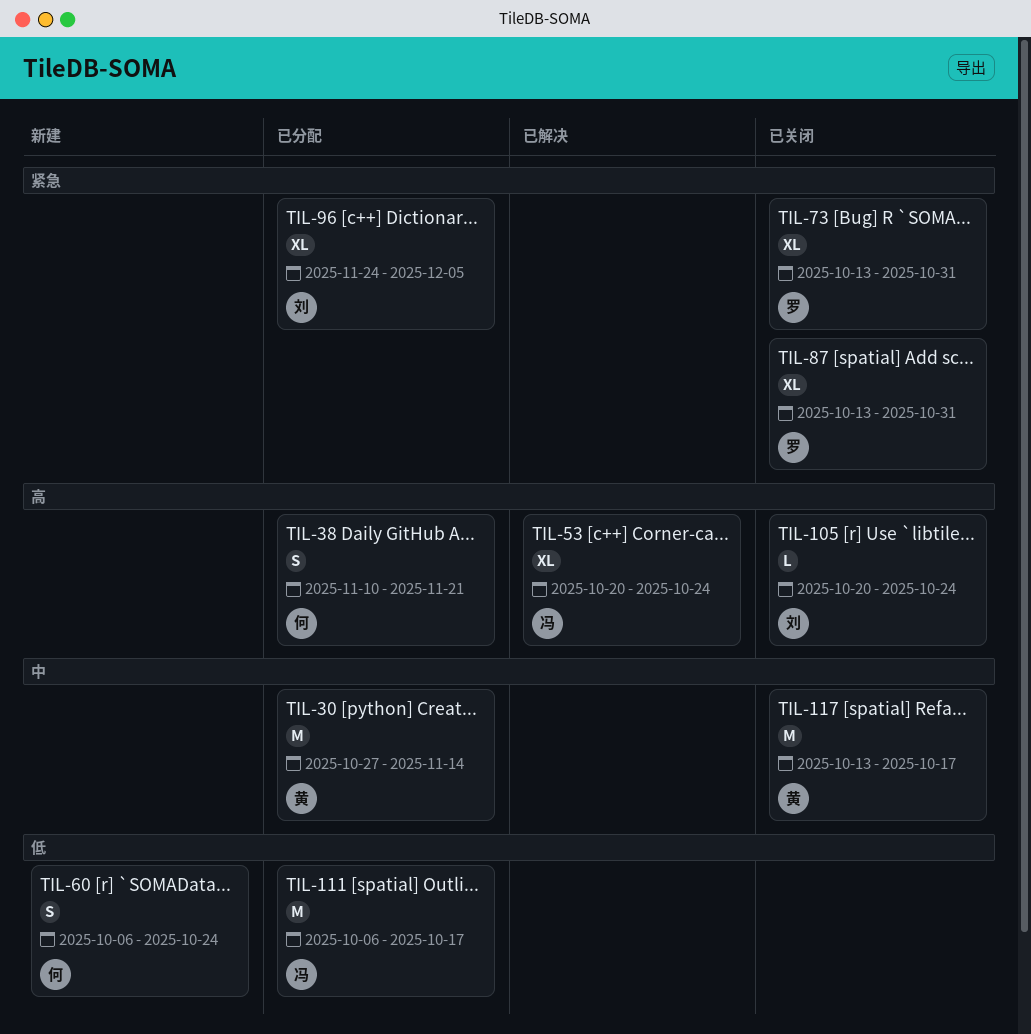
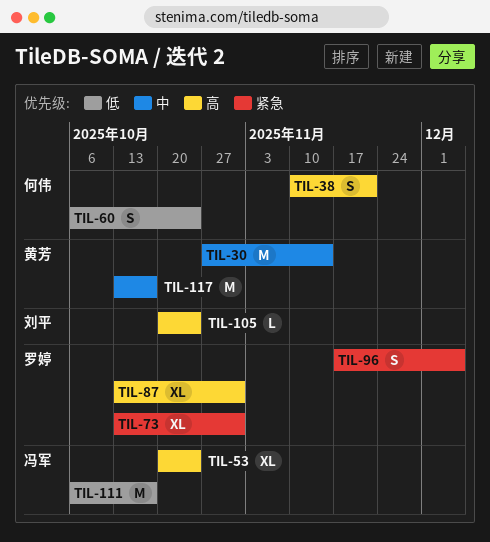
TIL-87, priority: 紧急 -> 高
TIL-96, owner: 刘平 -> 罗婷
TIL-96, estimate: XL -> S
TIL-96, start: Nov 24 -> Nov 17

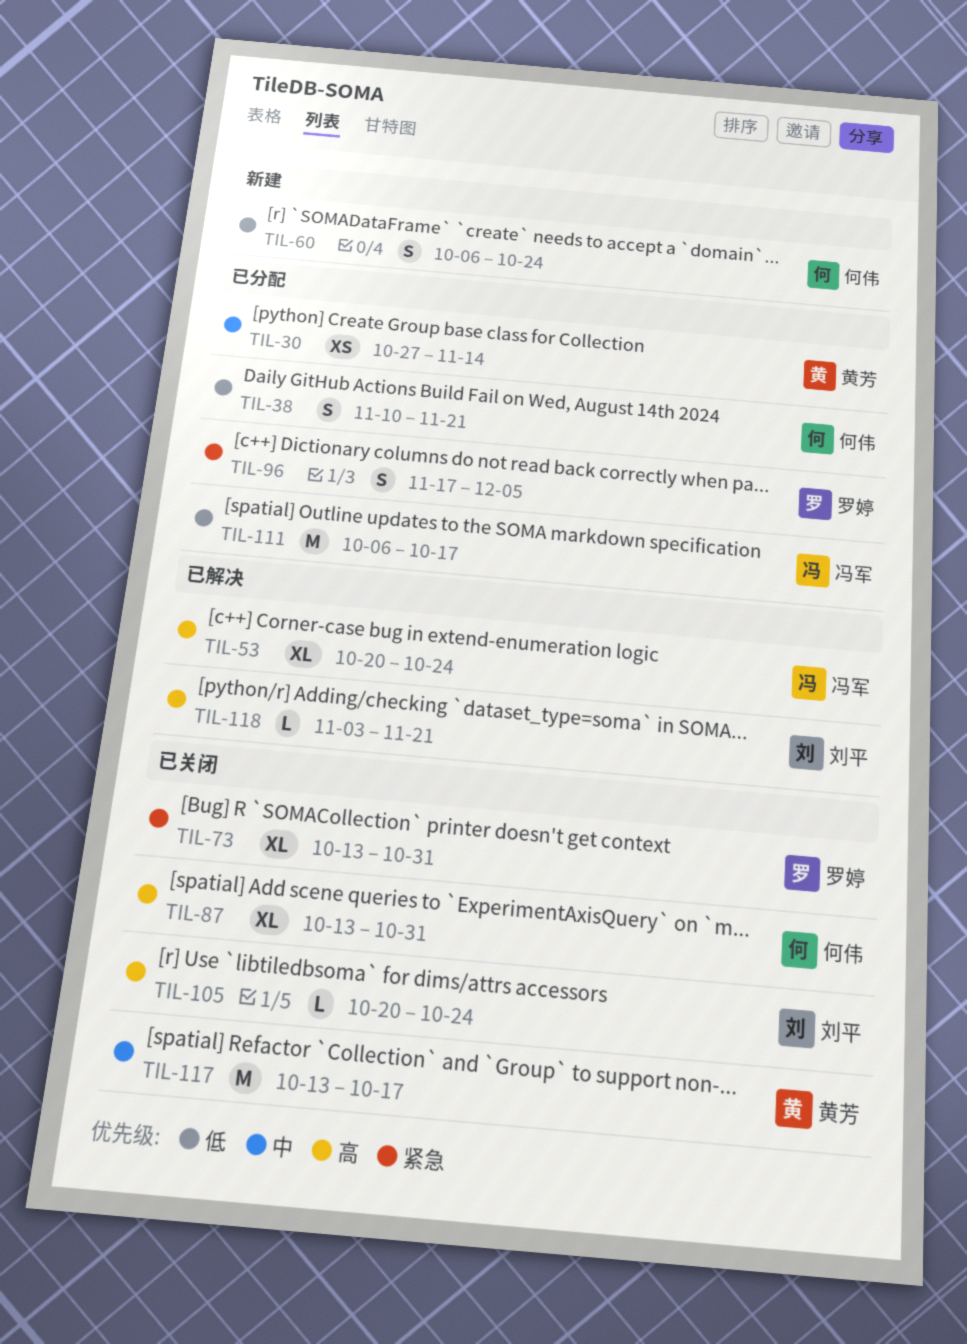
TIL-30, estimate: M -> XS
TIL-38, priority: 高 -> 低
TIL-87, owner: 罗婷 -> 何伟
TIL-118: none -> present

